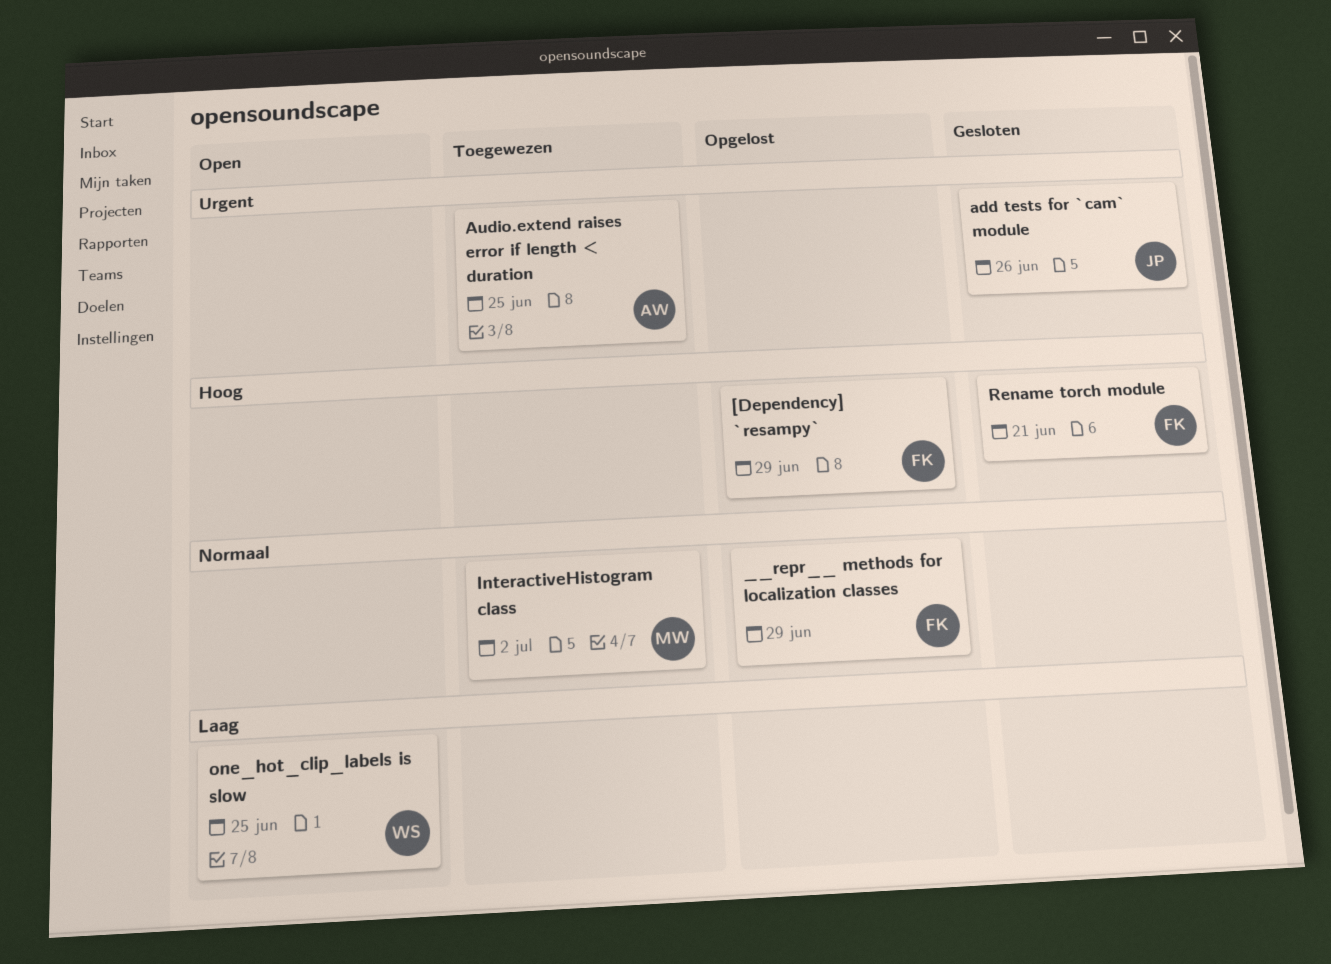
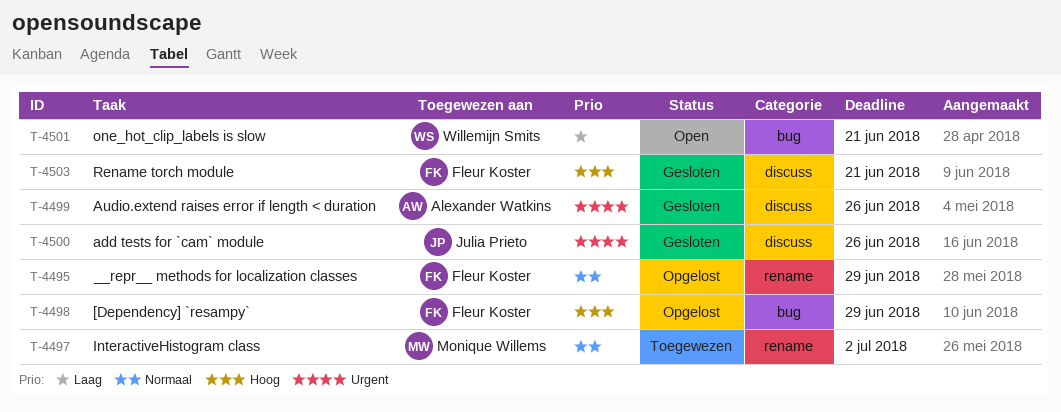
Audio.extend raises error if length < duration, status: Toegewezen -> Gesloten
Audio.extend raises error if length < duration, due: Jun 25 -> Jun 26
one_hot_clip_labels is slow, due: Jun 25 -> Jun 21

